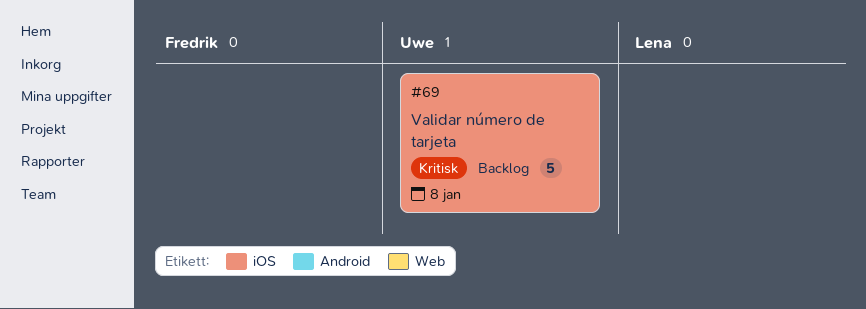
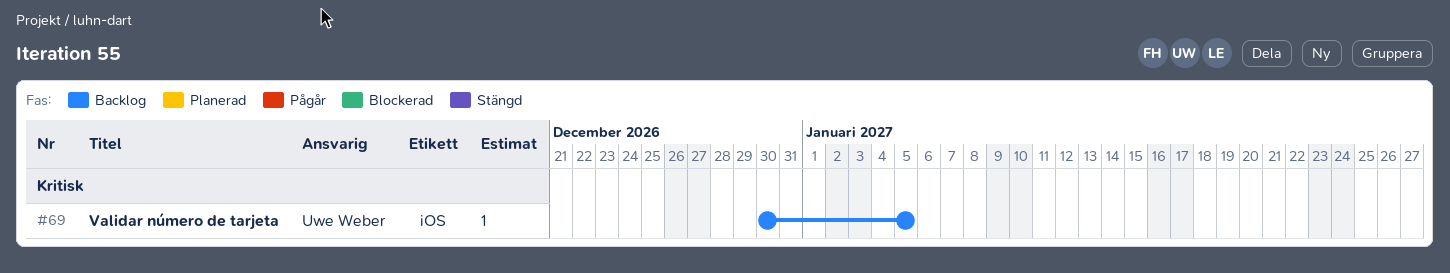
#69, estimate: 5 -> 1
#69, due: Jan 8 -> Jan 5

